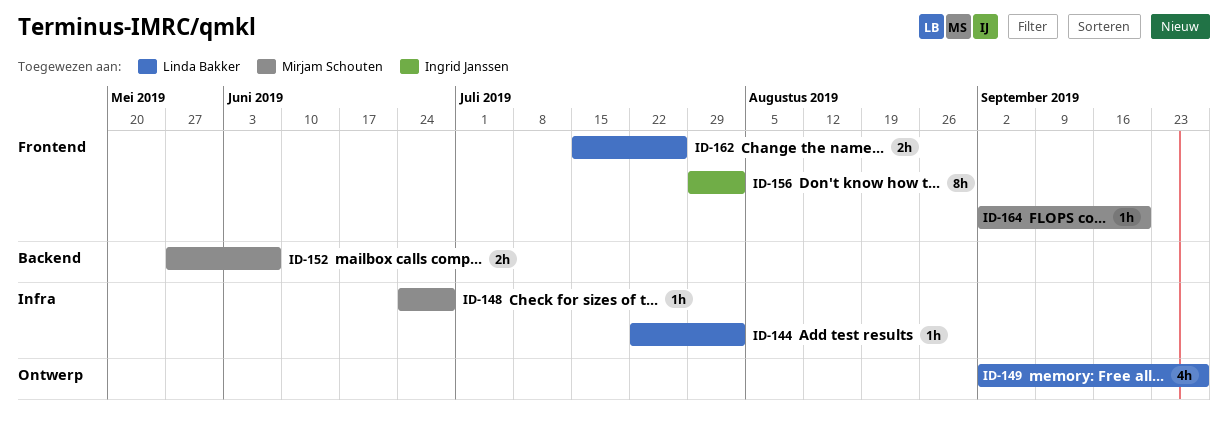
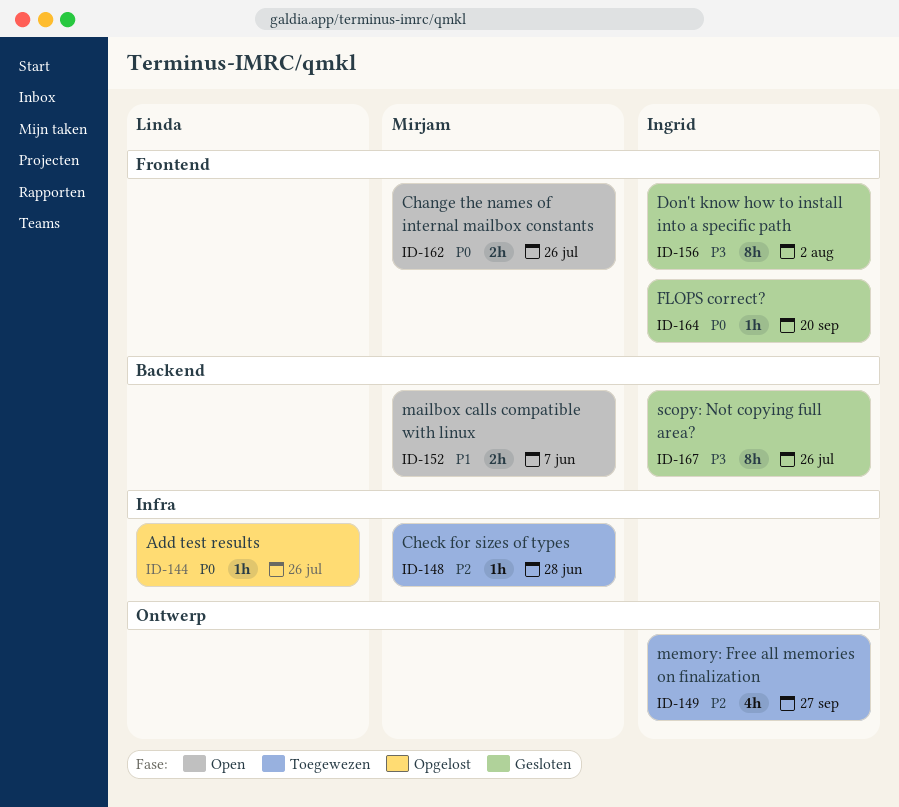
ID-144, due: Aug 2 -> Jul 26
ID-149, owner: Linda Bakker -> Ingrid Janssen
ID-162, owner: Linda Bakker -> Mirjam Schouten
ID-164, owner: Mirjam Schouten -> Ingrid Janssen
ID-167: none -> present

